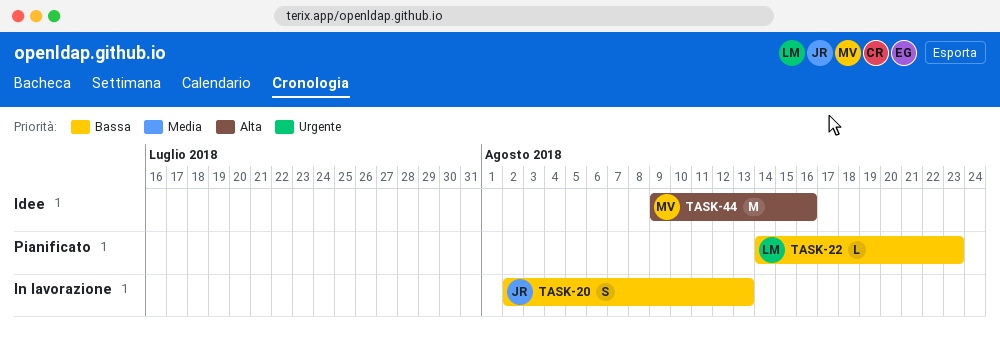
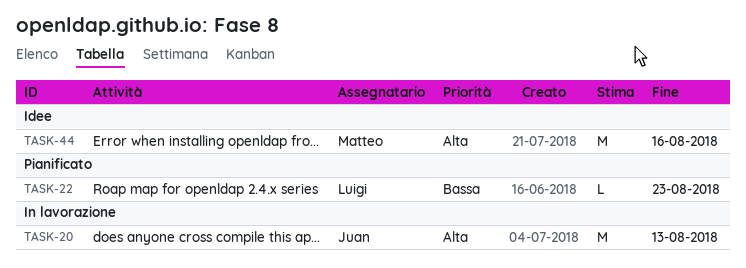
TASK-20, priority: Bassa -> Alta
TASK-20, estimate: S -> M

